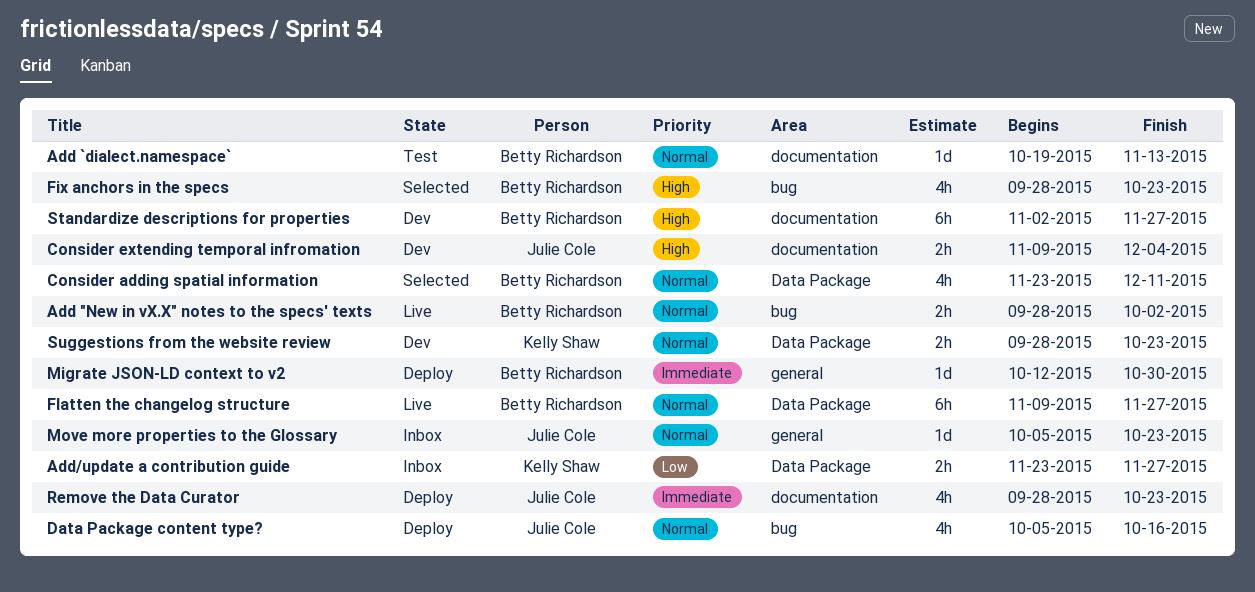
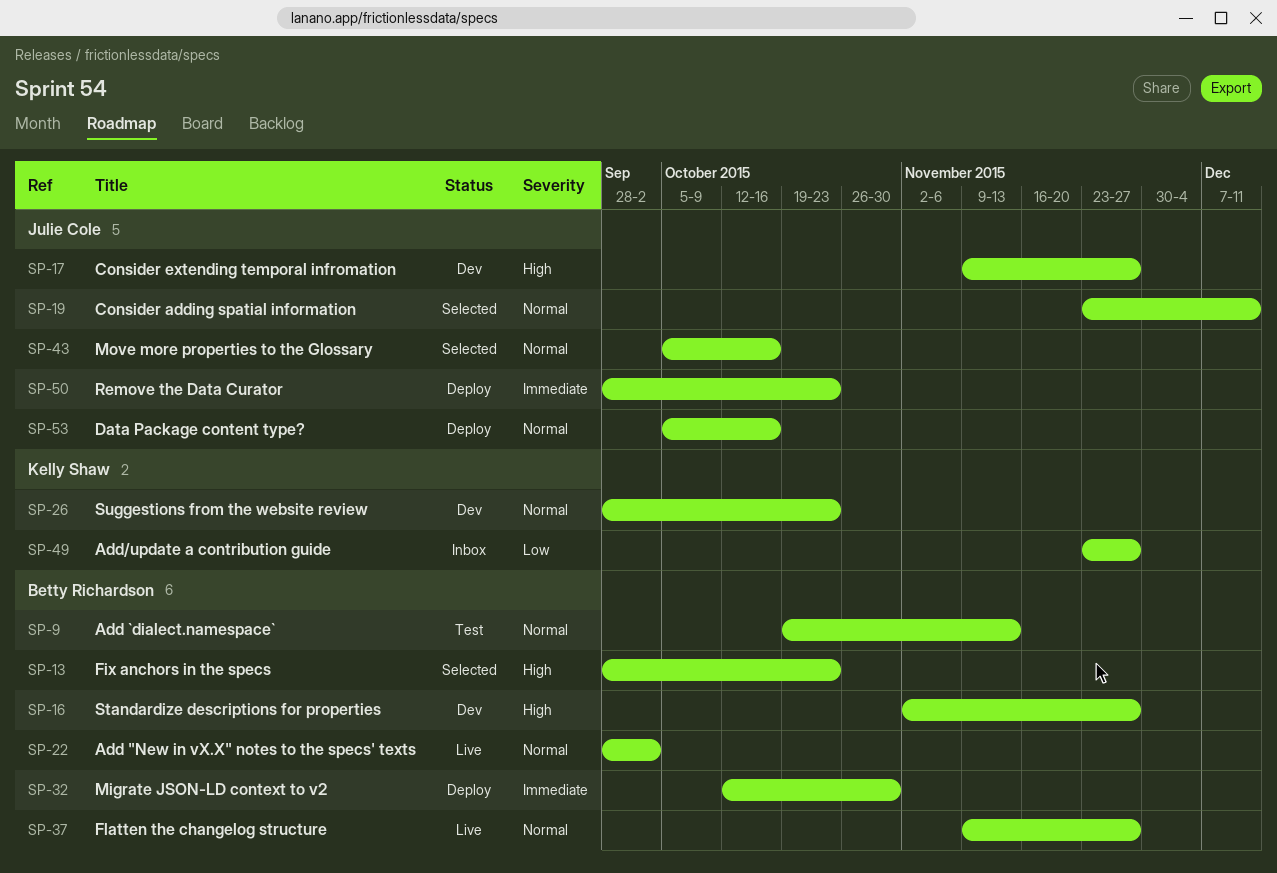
Consider adding spatial information, owner: Betty Richardson -> Julie Cole
Consider extending temporal infromation, due: Dec 4 -> Nov 27
Move more properties to the Glossary, status: Inbox -> Selected
Move more properties to the Glossary, due: Oct 23 -> Oct 16

